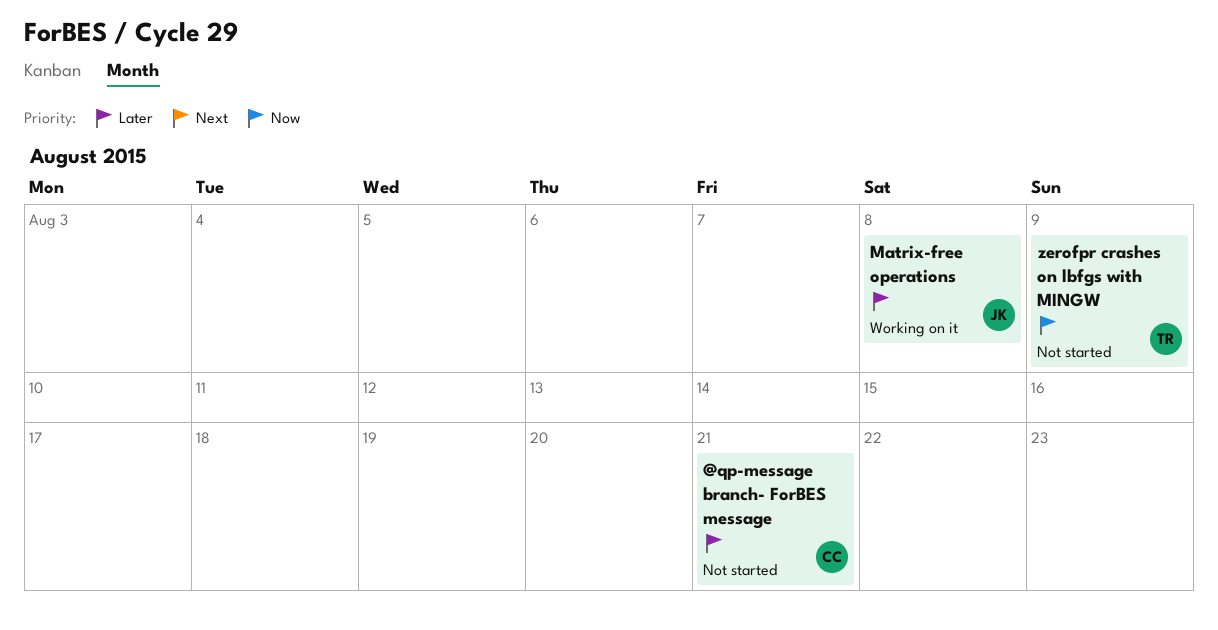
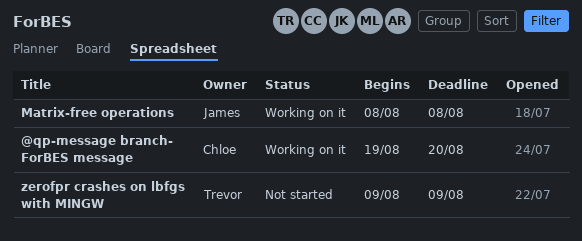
@qp-message branch- ForBES message, status: Not started -> Working on it
@qp-message branch- ForBES message, due: Aug 21 -> Aug 20

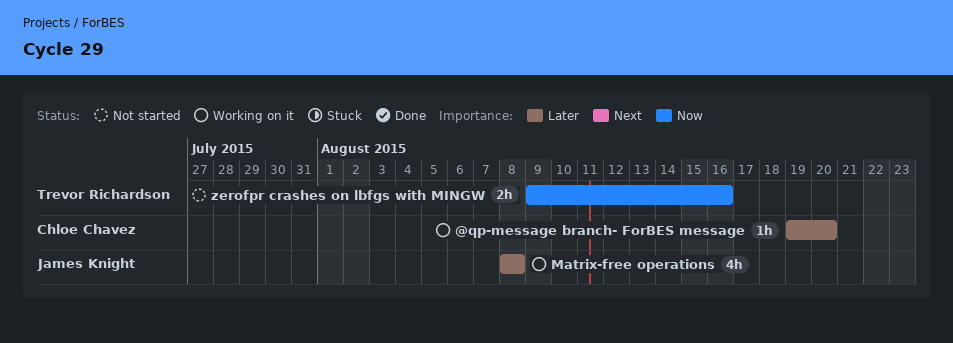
zerofpr crashes on lbfgs with MINGW, due: Aug 9 -> Aug 16

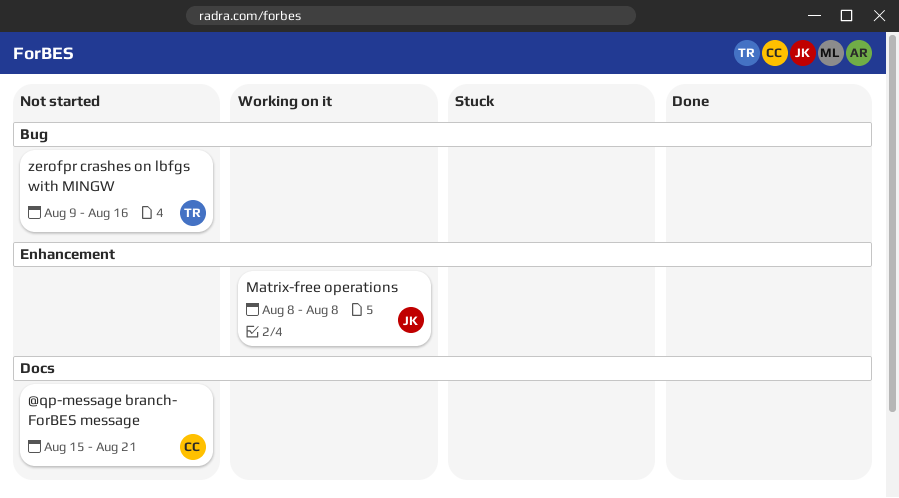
@qp-message branch- ForBES message, status: Working on it -> Not started
@qp-message branch- ForBES message, start: Aug 19 -> Aug 15
@qp-message branch- ForBES message, due: Aug 20 -> Aug 21

